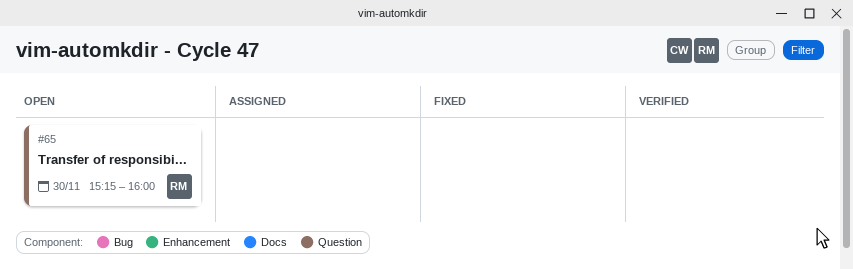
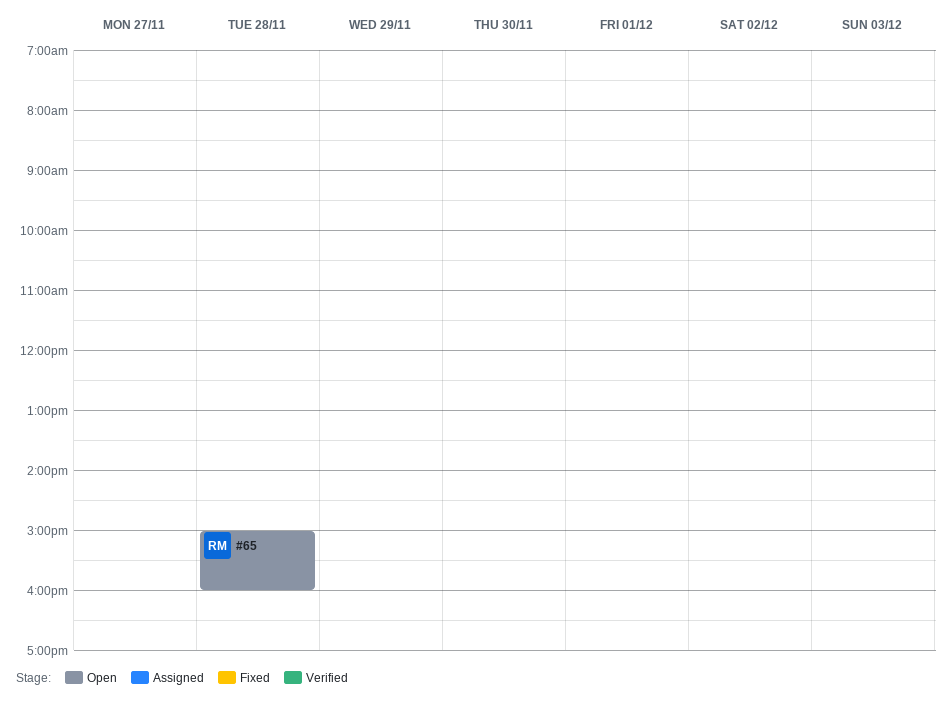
#65, day: Nov 30 -> Nov 28
#65, begins: 15:15 -> 15:00

